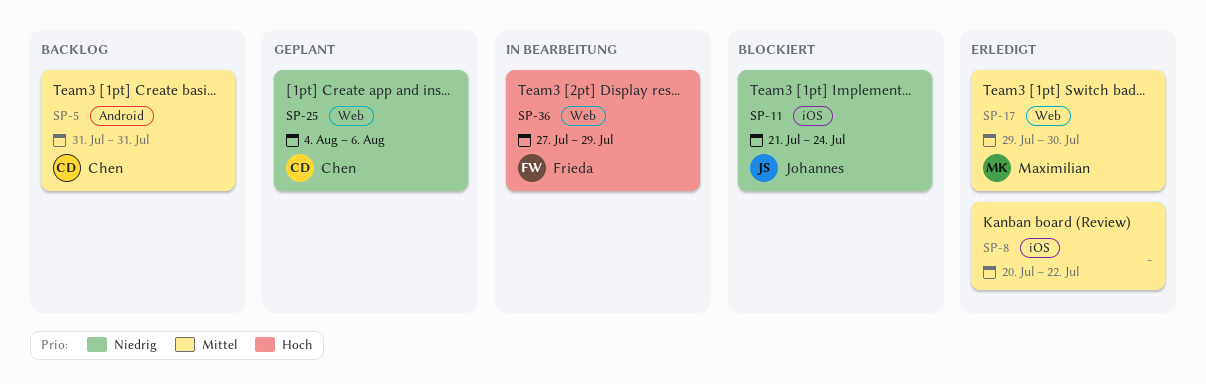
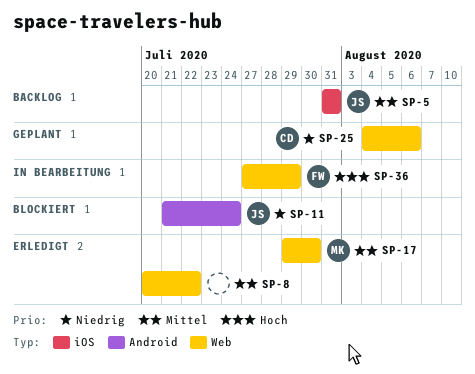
SP-5, owner: Chen -> Johannes
SP-5, label: Android -> iOS
SP-8, label: iOS -> Web
SP-11, label: iOS -> Android

